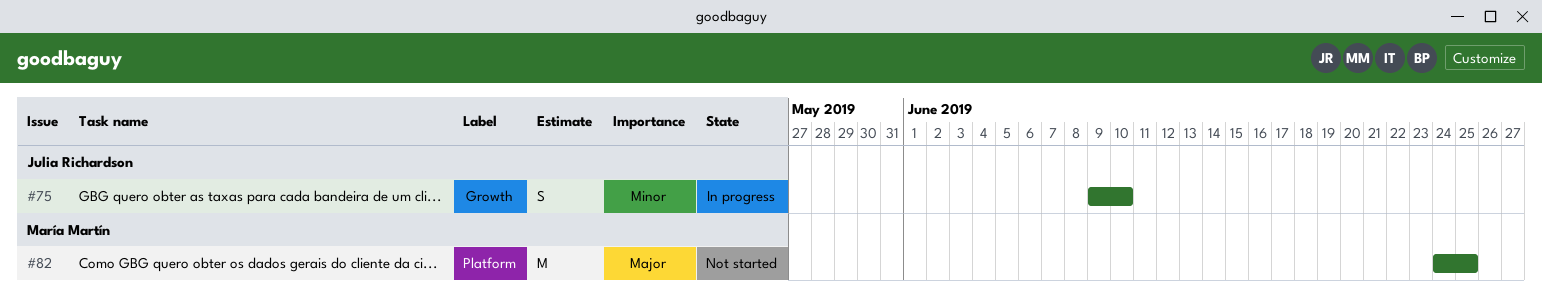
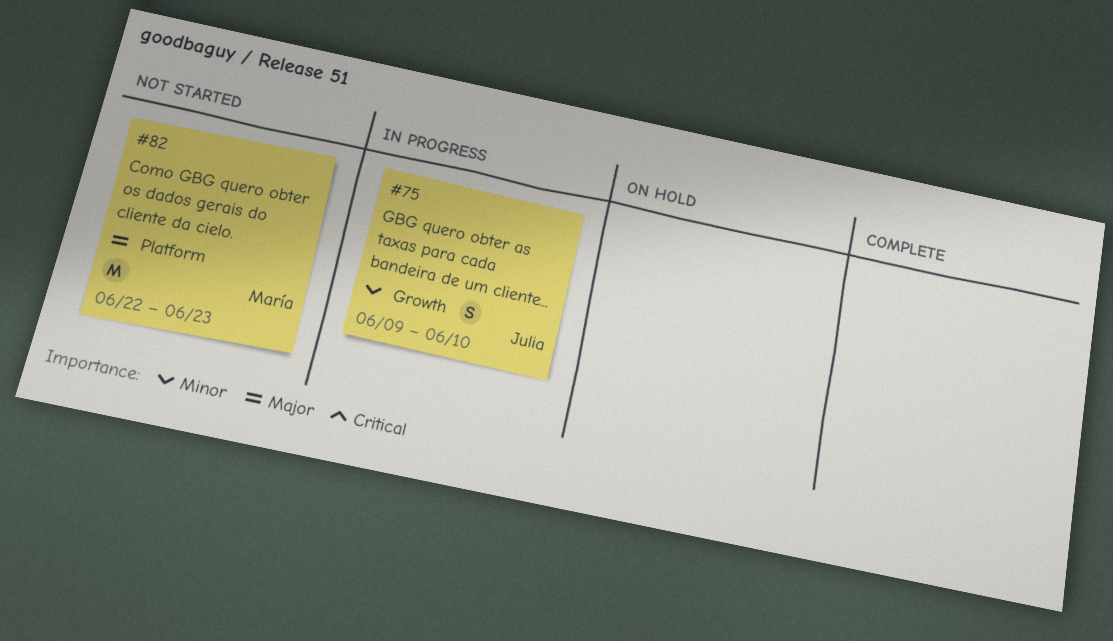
#82, start: Jun 24 -> Jun 22
#82, due: Jun 25 -> Jun 23

